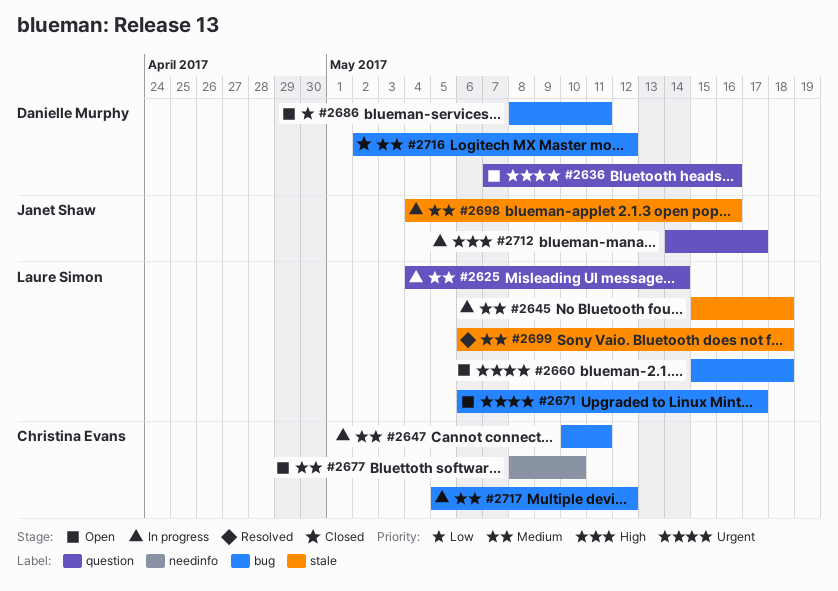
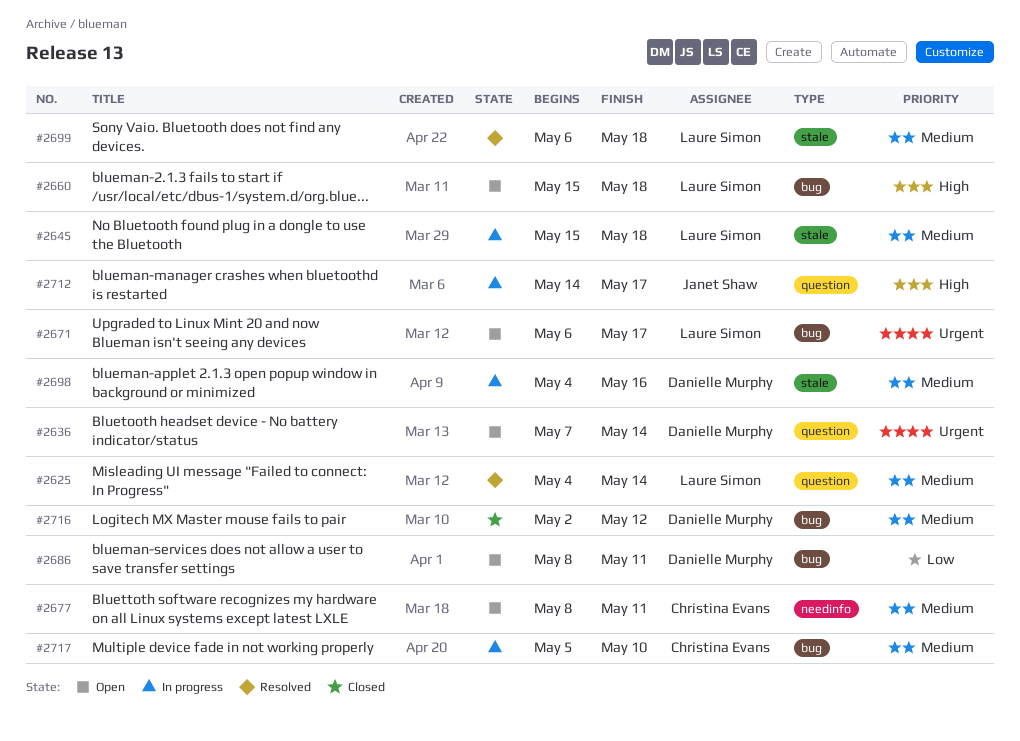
#2625, status: In progress -> Resolved
#2636, due: May 16 -> May 14
#2647: present -> none
#2660, priority: Urgent -> High
#2677, due: May 10 -> May 11
#2698, owner: Janet Shaw -> Danielle Murphy
#2717, due: May 12 -> May 10

